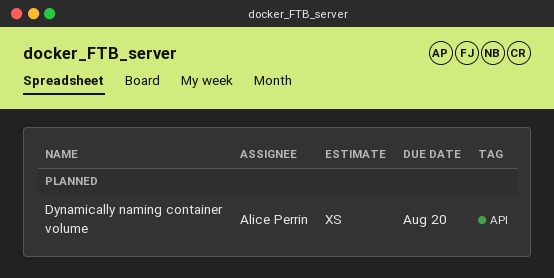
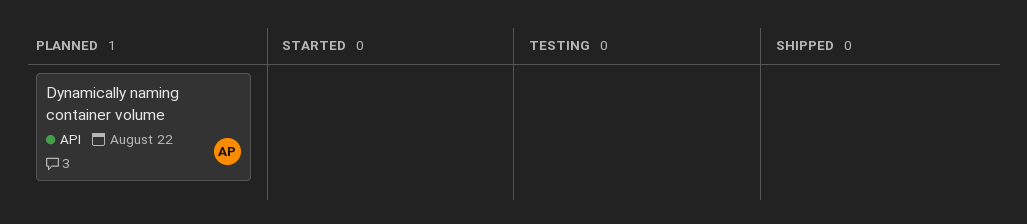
Dynamically naming container volume, due: Aug 20 -> Aug 22

